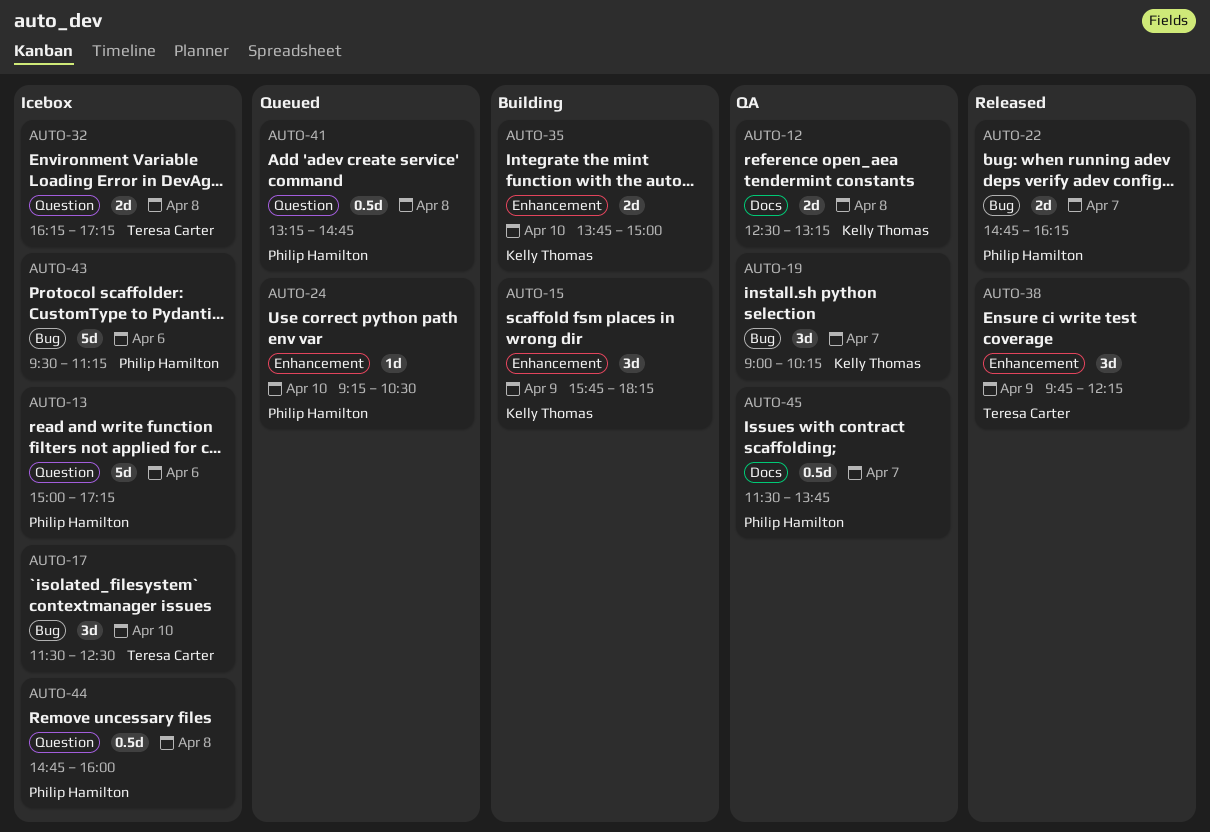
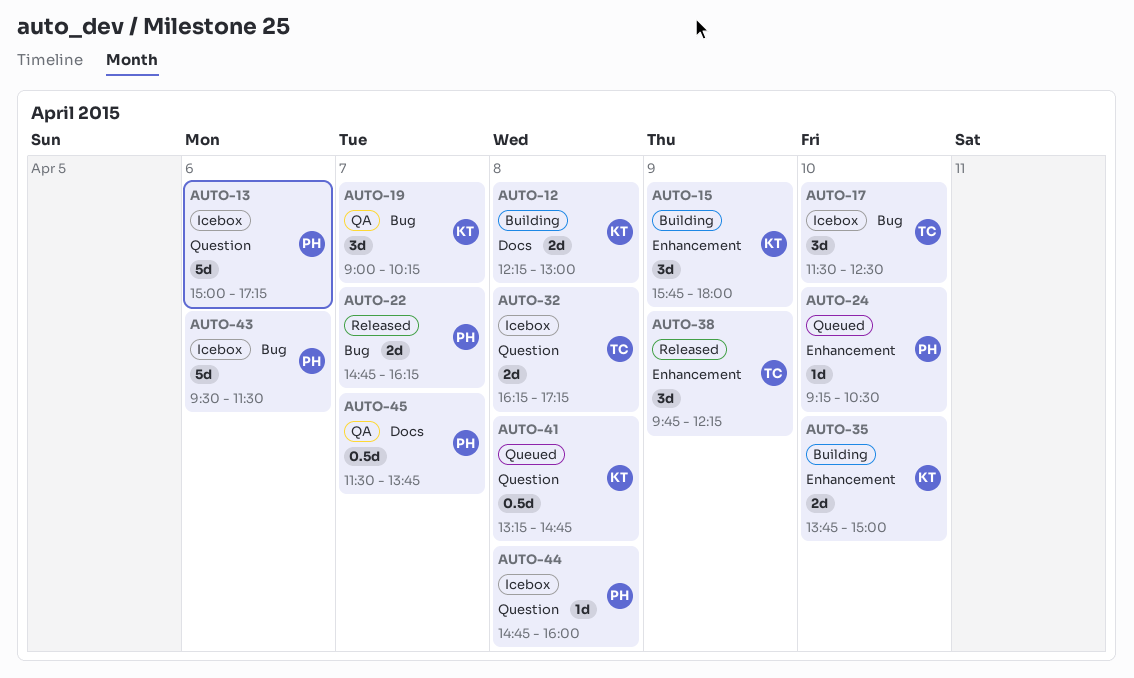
AUTO-12, status: QA -> Building
AUTO-12, begins: 12:30 -> 12:15
AUTO-12, ends: 13:15 -> 13:00
AUTO-15, ends: 18:15 -> 18:00
AUTO-41, owner: Philip Hamilton -> Kelly Thomas
AUTO-43, ends: 11:15 -> 11:30
AUTO-44, estimate: 0.5d -> 1d

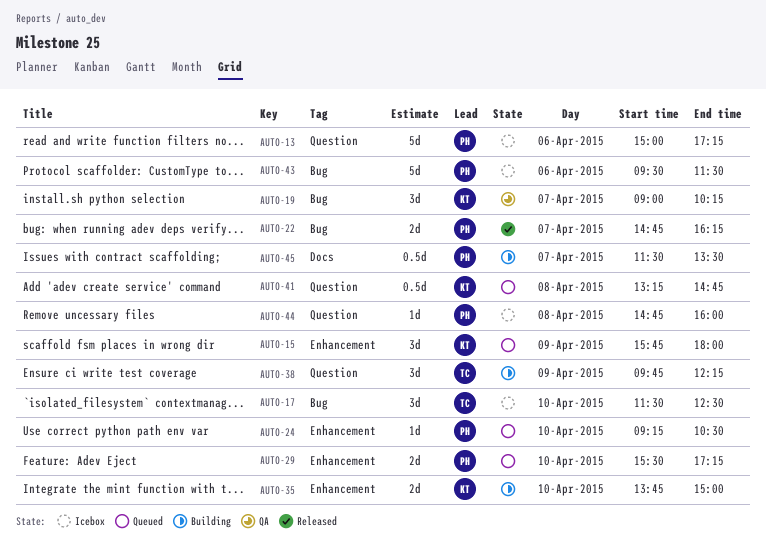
AUTO-12: present -> none
AUTO-15, status: Building -> Queued
AUTO-29: none -> present
AUTO-32: present -> none
AUTO-38, status: Released -> Building
AUTO-38, label: Enhancement -> Question
AUTO-45, status: QA -> Building
AUTO-45, ends: 13:45 -> 13:30

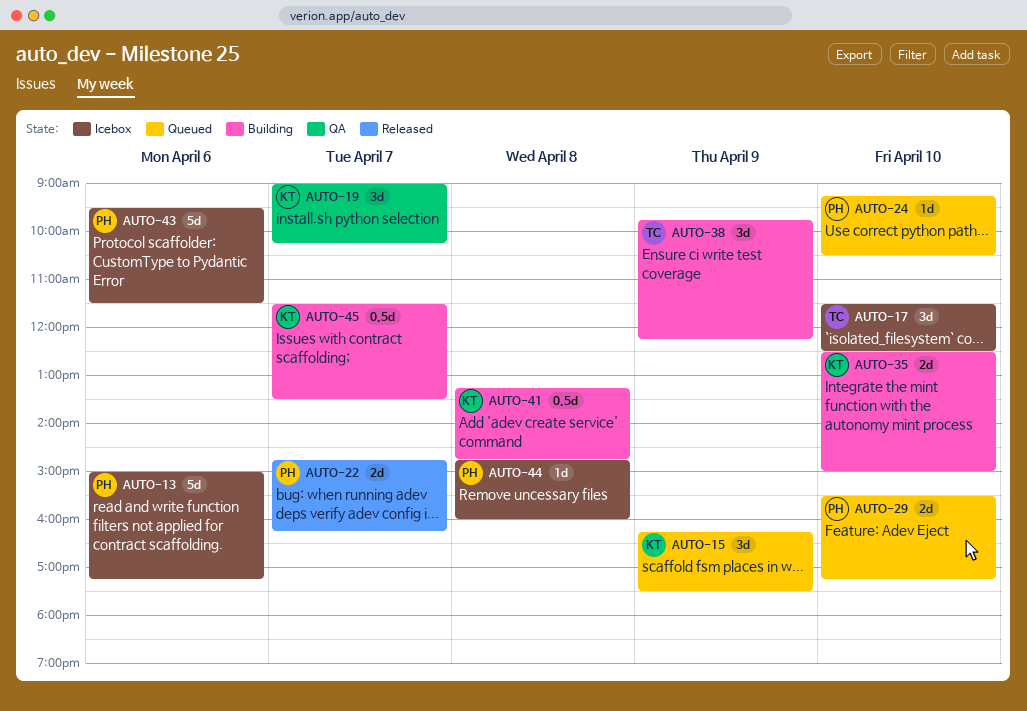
AUTO-15, begins: 15:45 -> 16:15
AUTO-15, ends: 18:00 -> 17:30
AUTO-35, begins: 13:45 -> 12:30
AUTO-41, status: Queued -> Building
AUTO-45, owner: PH -> KT

